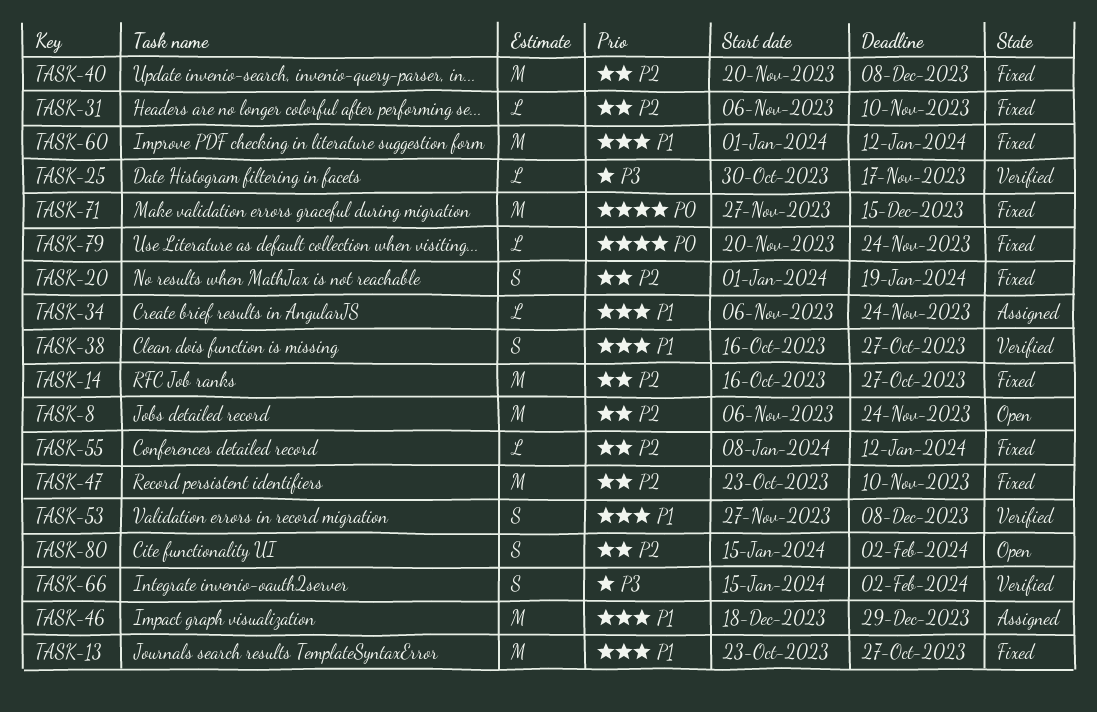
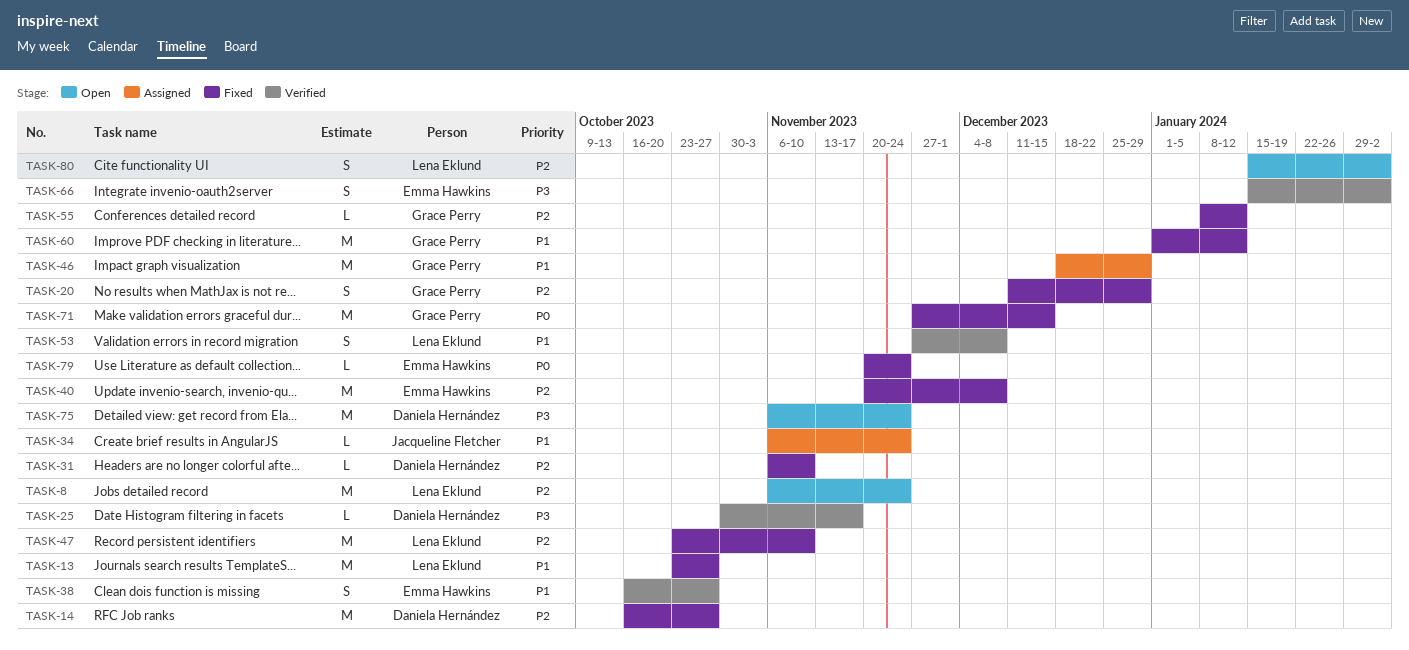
TASK-20, start: Jan 1 -> Dec 11
TASK-20, due: Jan 19 -> Dec 29
TASK-75: none -> present

